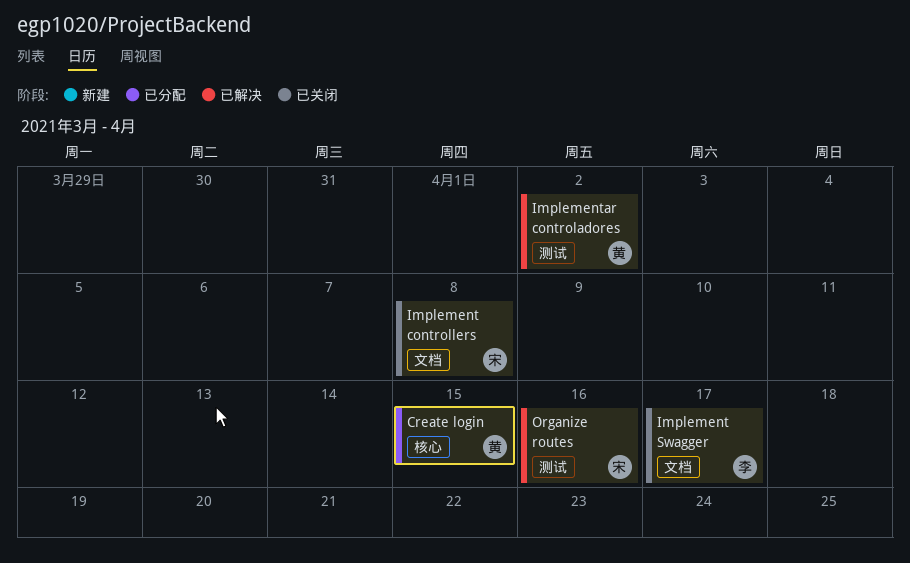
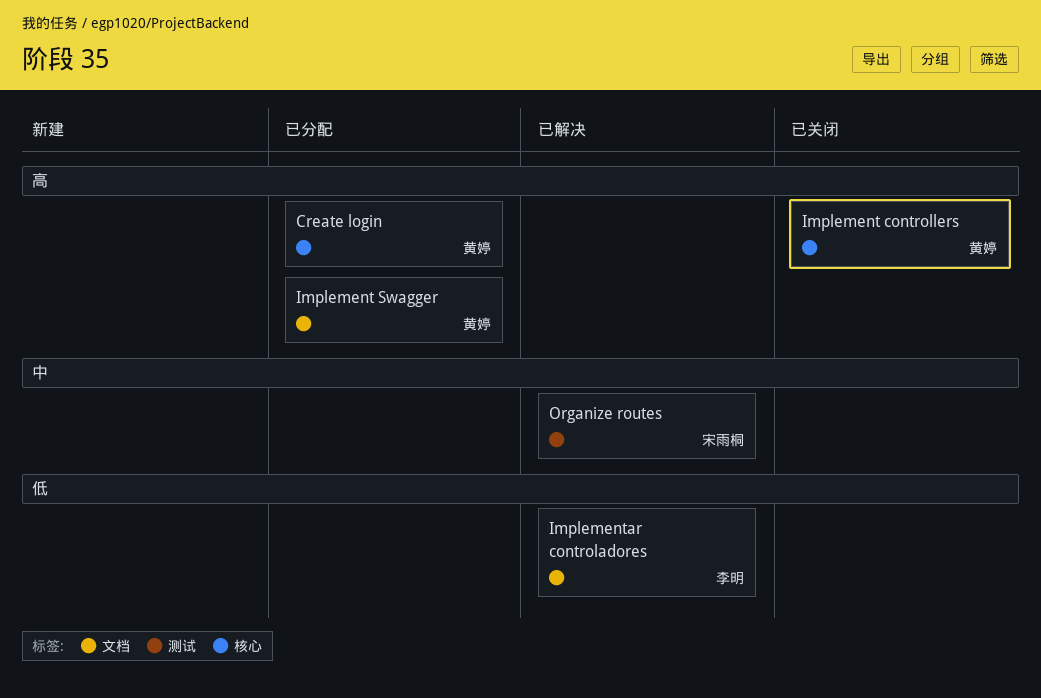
Implement controllers, owner: 宋雨桐 -> 黄婷
Implement controllers, label: 文档 -> 核心
Implement Swagger, status: 已关闭 -> 已分配
Implement Swagger, owner: 李明 -> 黄婷
Implementar controladores, owner: 黄婷 -> 李明
Implementar controladores, label: 测试 -> 文档

